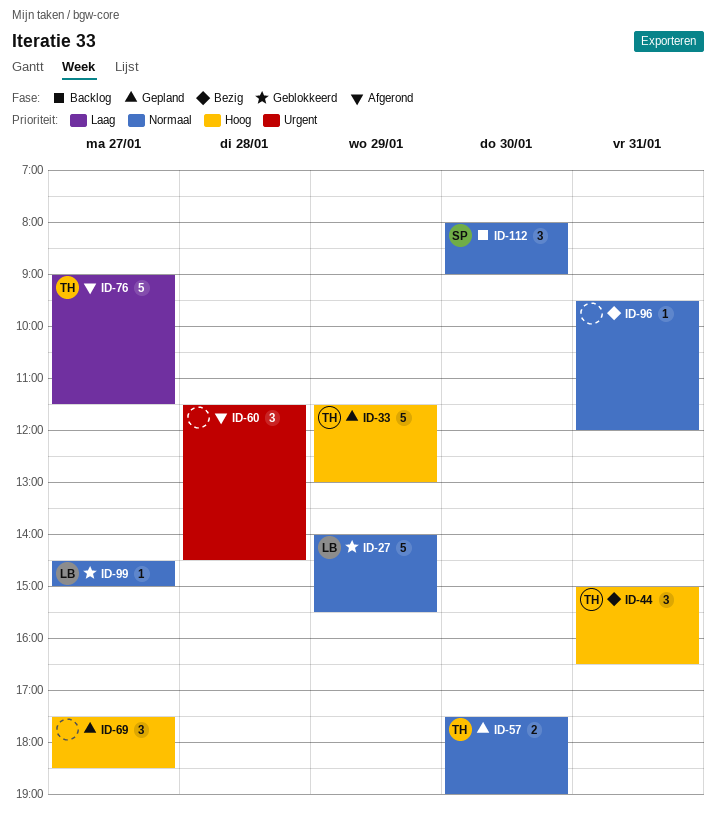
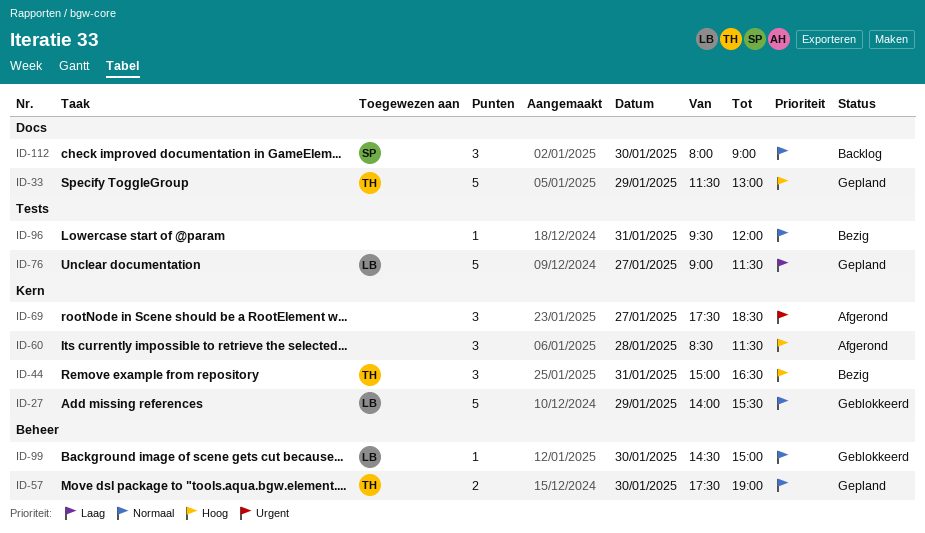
ID-60, priority: Urgent -> Hoog
ID-60, begins: 11:30 -> 08:30
ID-60, ends: 14:30 -> 11:30
ID-69, status: Gepland -> Afgerond
ID-69, priority: Hoog -> Urgent
ID-76, status: Afgerond -> Gepland
ID-76, owner: TH -> LB
ID-99, day: Jan 27 -> Jan 30

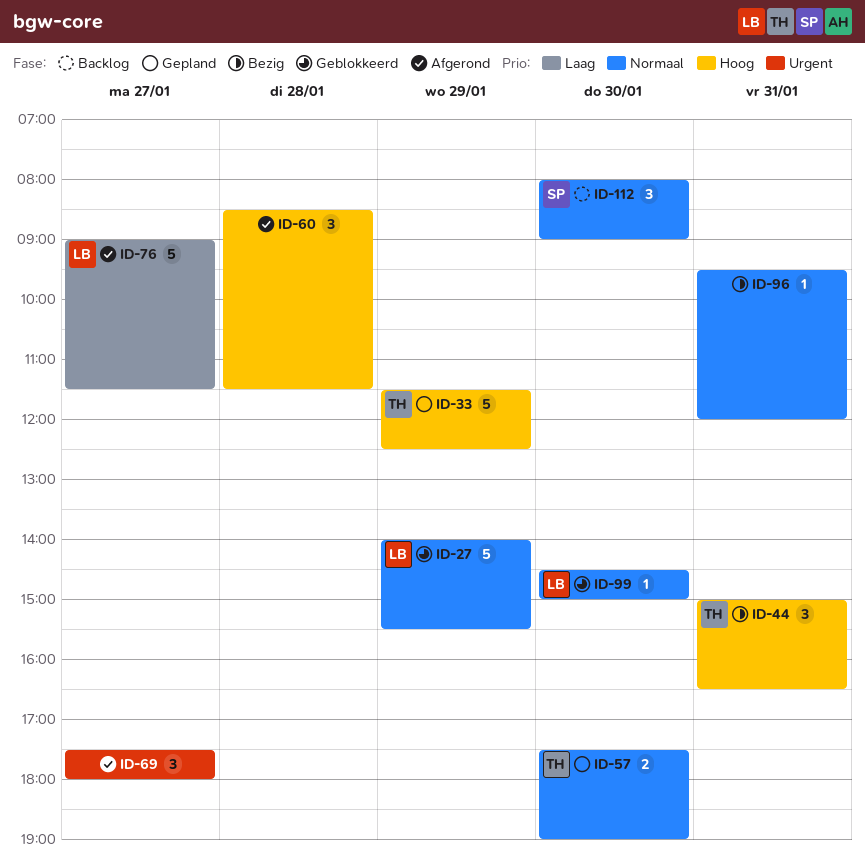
ID-33, ends: 13:00 -> 12:30
ID-69, ends: 18:30 -> 18:00
ID-76, status: Gepland -> Afgerond

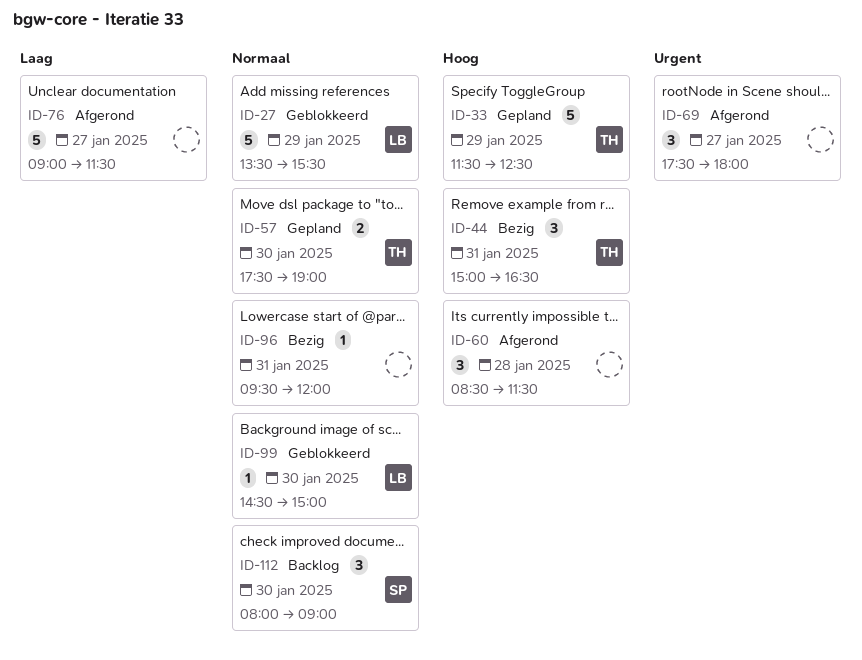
ID-27, begins: 14:00 -> 13:30
ID-76, owner: LB -> none

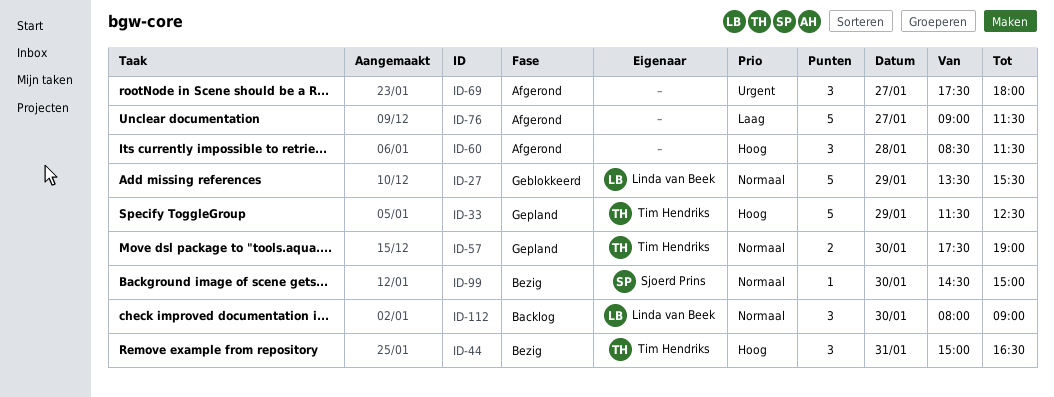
ID-96: present -> none
ID-99, status: Geblokkeerd -> Bezig
ID-99, owner: Linda van Beek -> Sjoerd Prins
ID-112, owner: Sjoerd Prins -> Linda van Beek

